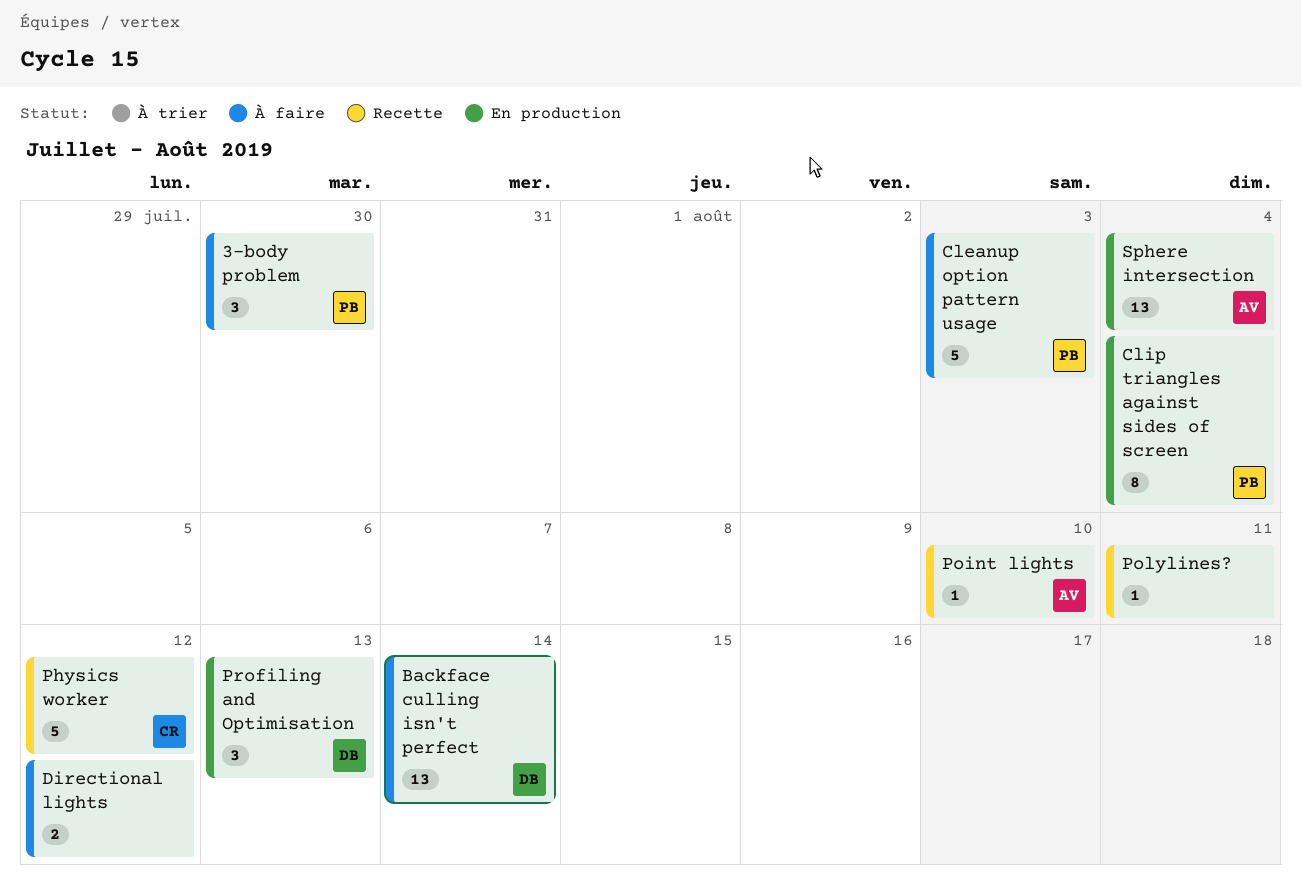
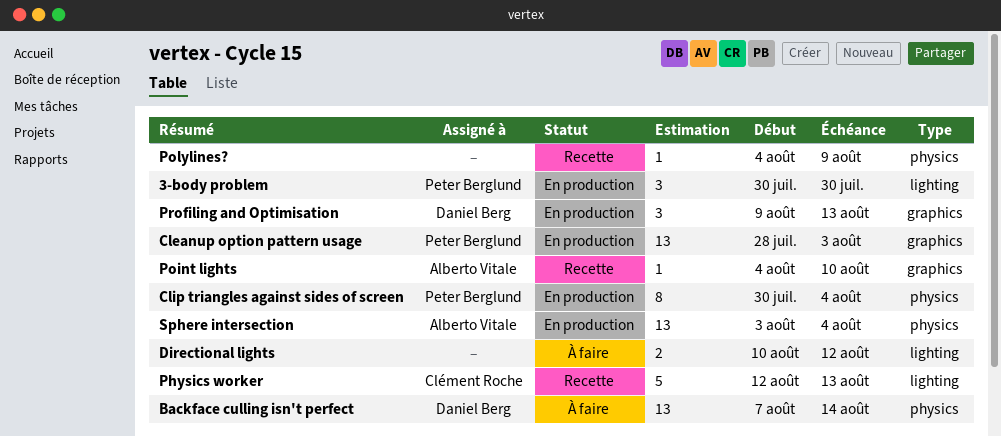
3-body problem, status: À faire -> En production
Cleanup option pattern usage, status: À faire -> En production
Cleanup option pattern usage, estimate: 5 -> 13
Physics worker, due: Aug 12 -> Aug 13
Polylines?, due: Aug 11 -> Aug 9

